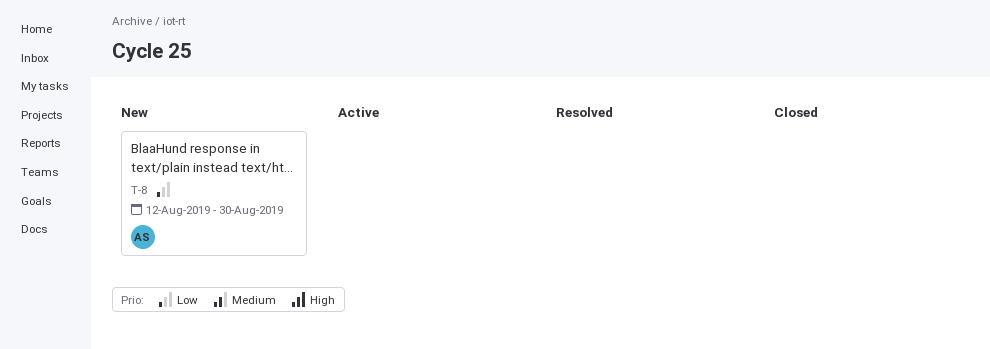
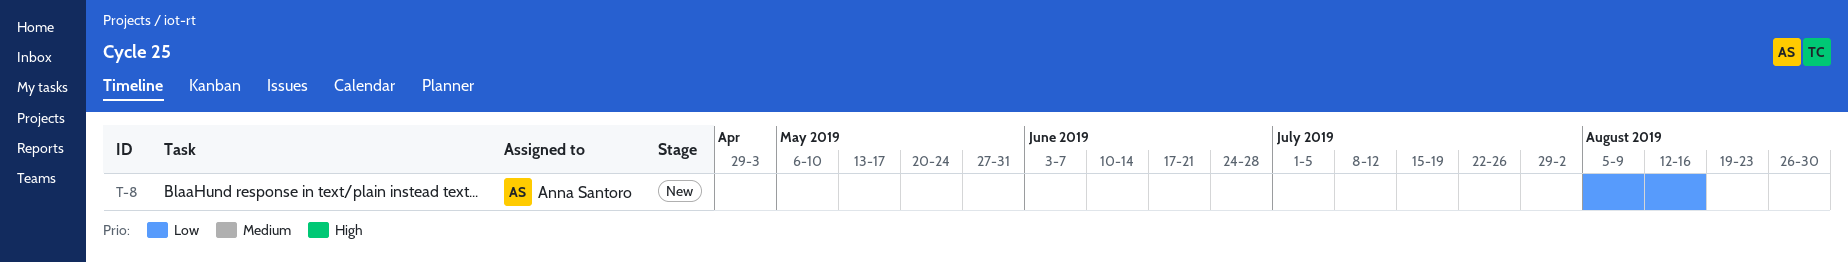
T-8, start: Aug 12 -> Aug 5
T-8, due: Aug 30 -> Aug 16

